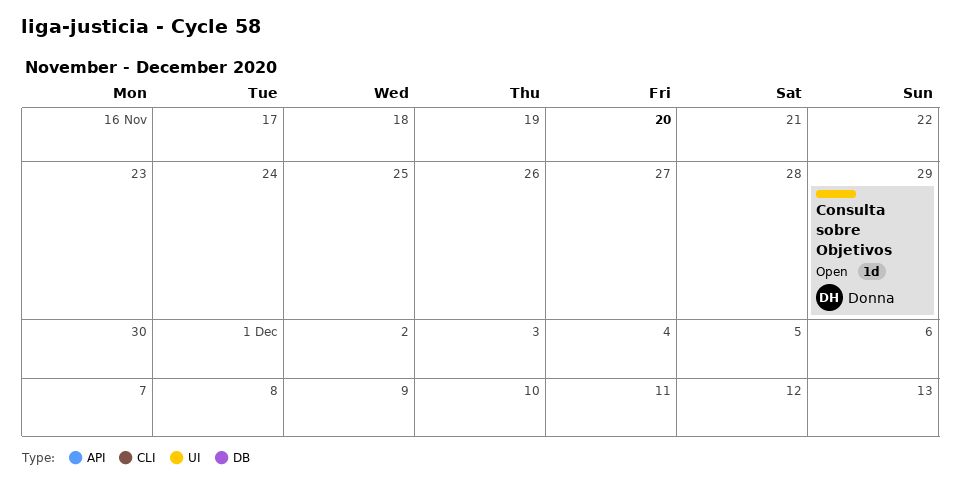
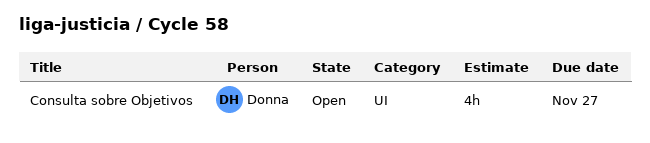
Consulta sobre Objetivos, estimate: 1d -> 4h
Consulta sobre Objetivos, due: Nov 29 -> Nov 27

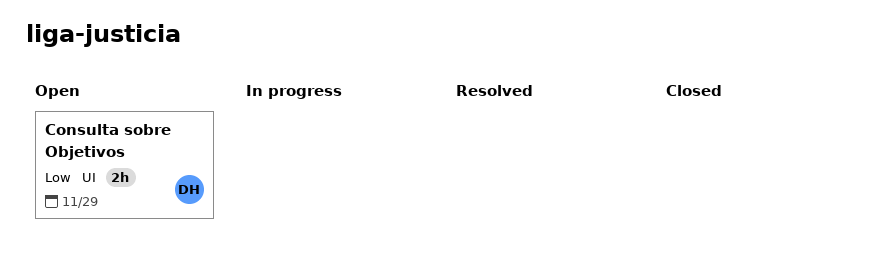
Consulta sobre Objetivos, estimate: 4h -> 2h
Consulta sobre Objetivos, due: Nov 27 -> Nov 29

